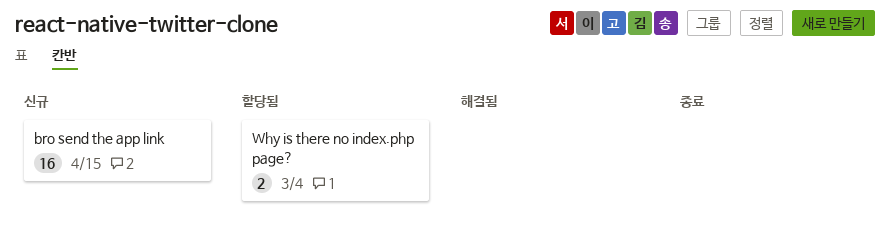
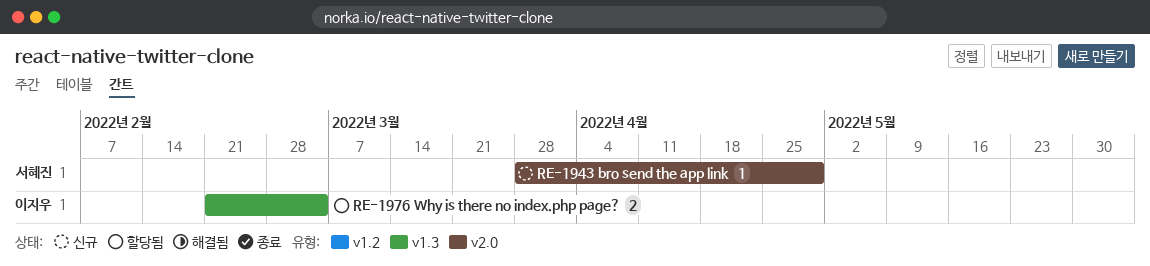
bro send the app link, estimate: 16 -> 1
bro send the app link, due: Apr 15 -> Apr 29

